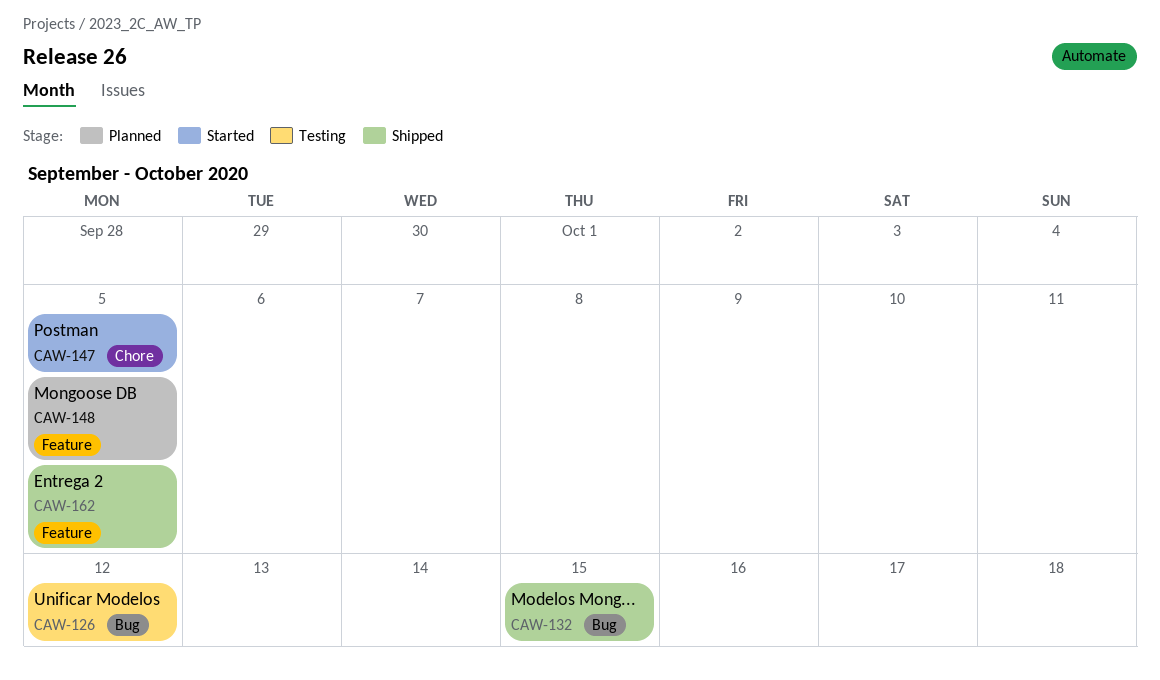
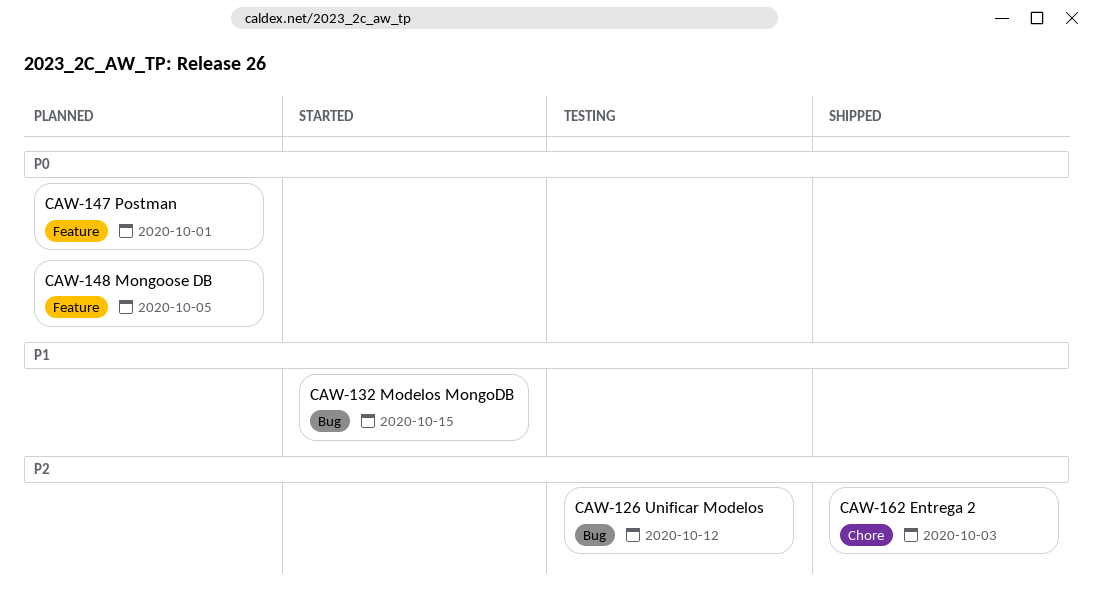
CAW-132, status: Shipped -> Started
CAW-147, status: Started -> Planned
CAW-147, label: Chore -> Feature
CAW-147, due: Oct 5 -> Oct 1
CAW-162, label: Feature -> Chore
CAW-162, due: Oct 5 -> Oct 3

